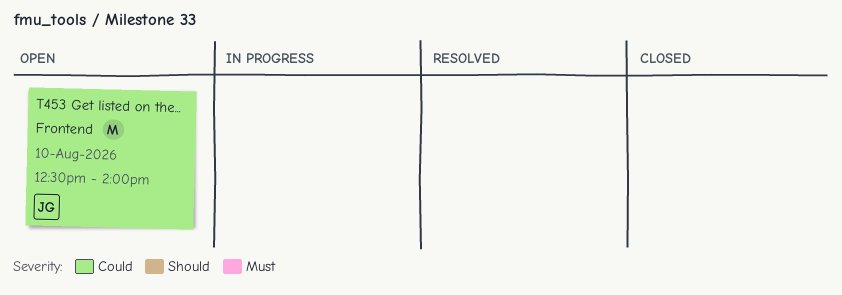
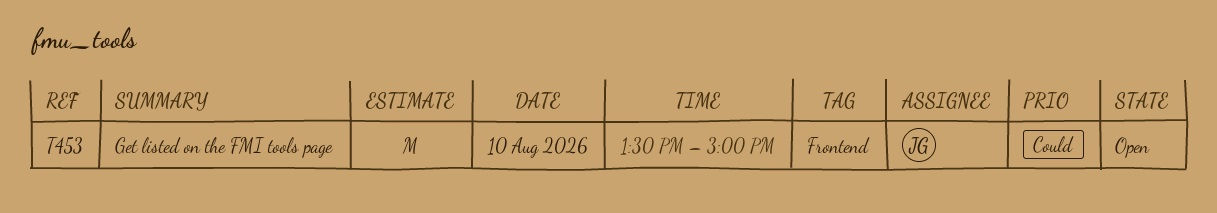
T453, begins: 12:30 -> 13:30
T453, ends: 14:00 -> 15:00

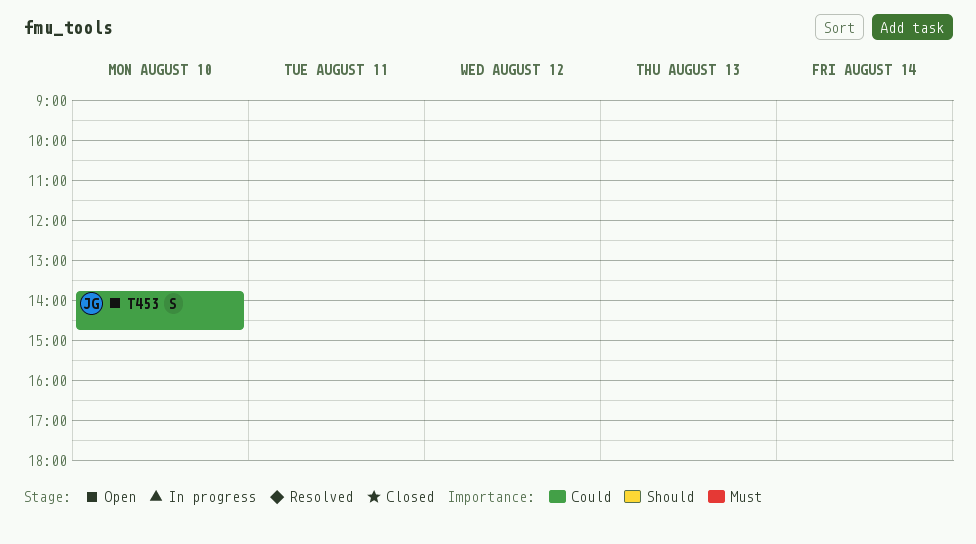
T453, estimate: M -> S
T453, begins: 13:30 -> 13:45
T453, ends: 15:00 -> 14:45

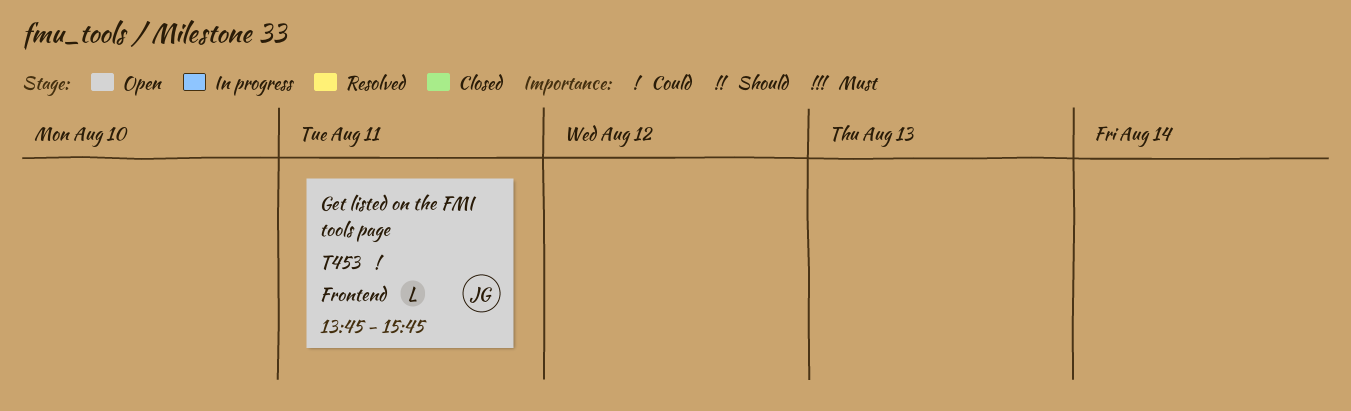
T453, estimate: S -> L
T453, day: Aug 10 -> Aug 11
T453, ends: 14:45 -> 15:45

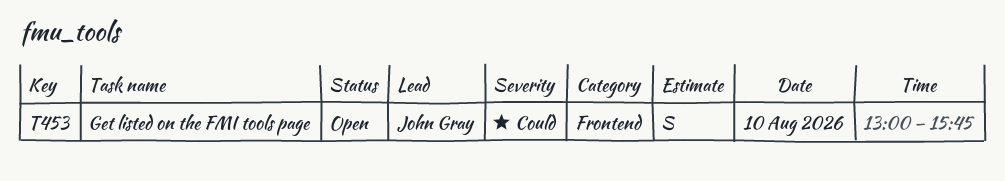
T453, estimate: L -> S
T453, day: Aug 11 -> Aug 10
T453, begins: 13:45 -> 13:00

